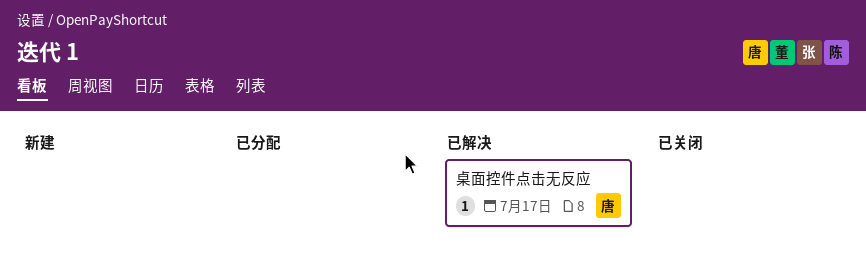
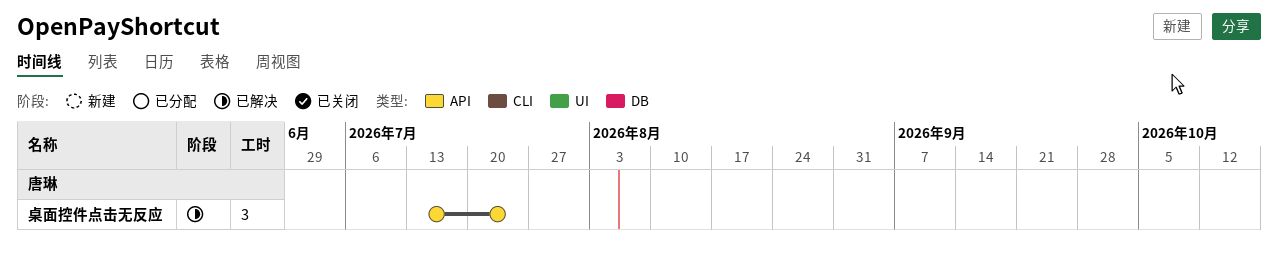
桌面控件点击无反应, estimate: 1 -> 3
桌面控件点击无反应, due: Jul 17 -> Jul 24

